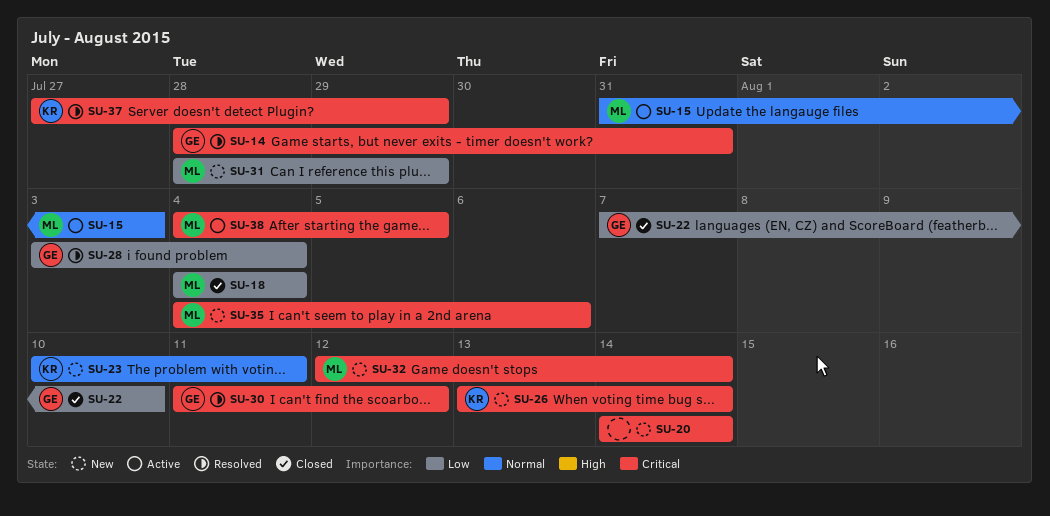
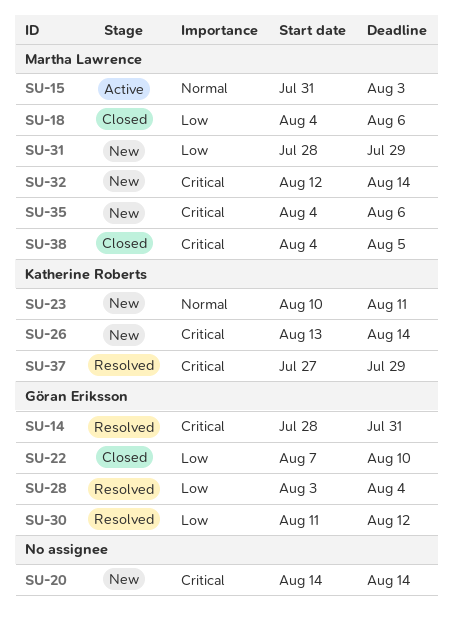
SU-18, due: Aug 4 -> Aug 6
SU-30, priority: Critical -> Low
SU-38, status: Active -> Closed

